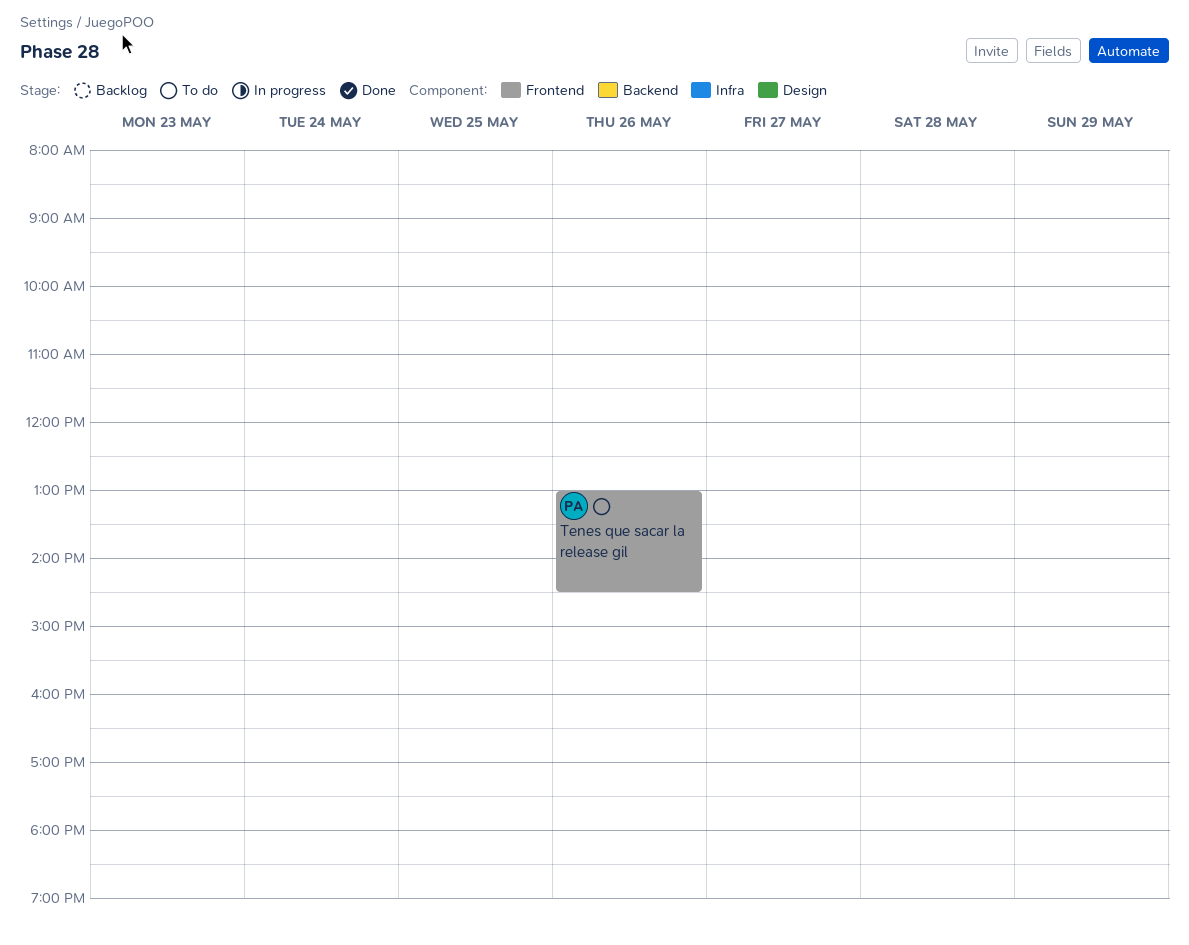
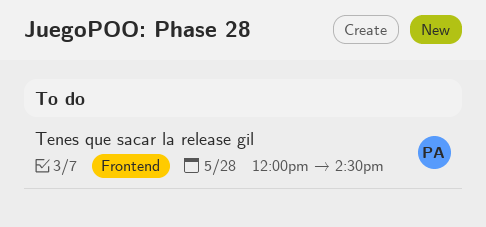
Tenes que sacar la release gil, day: May 26 -> May 28
Tenes que sacar la release gil, begins: 13:00 -> 12:00

